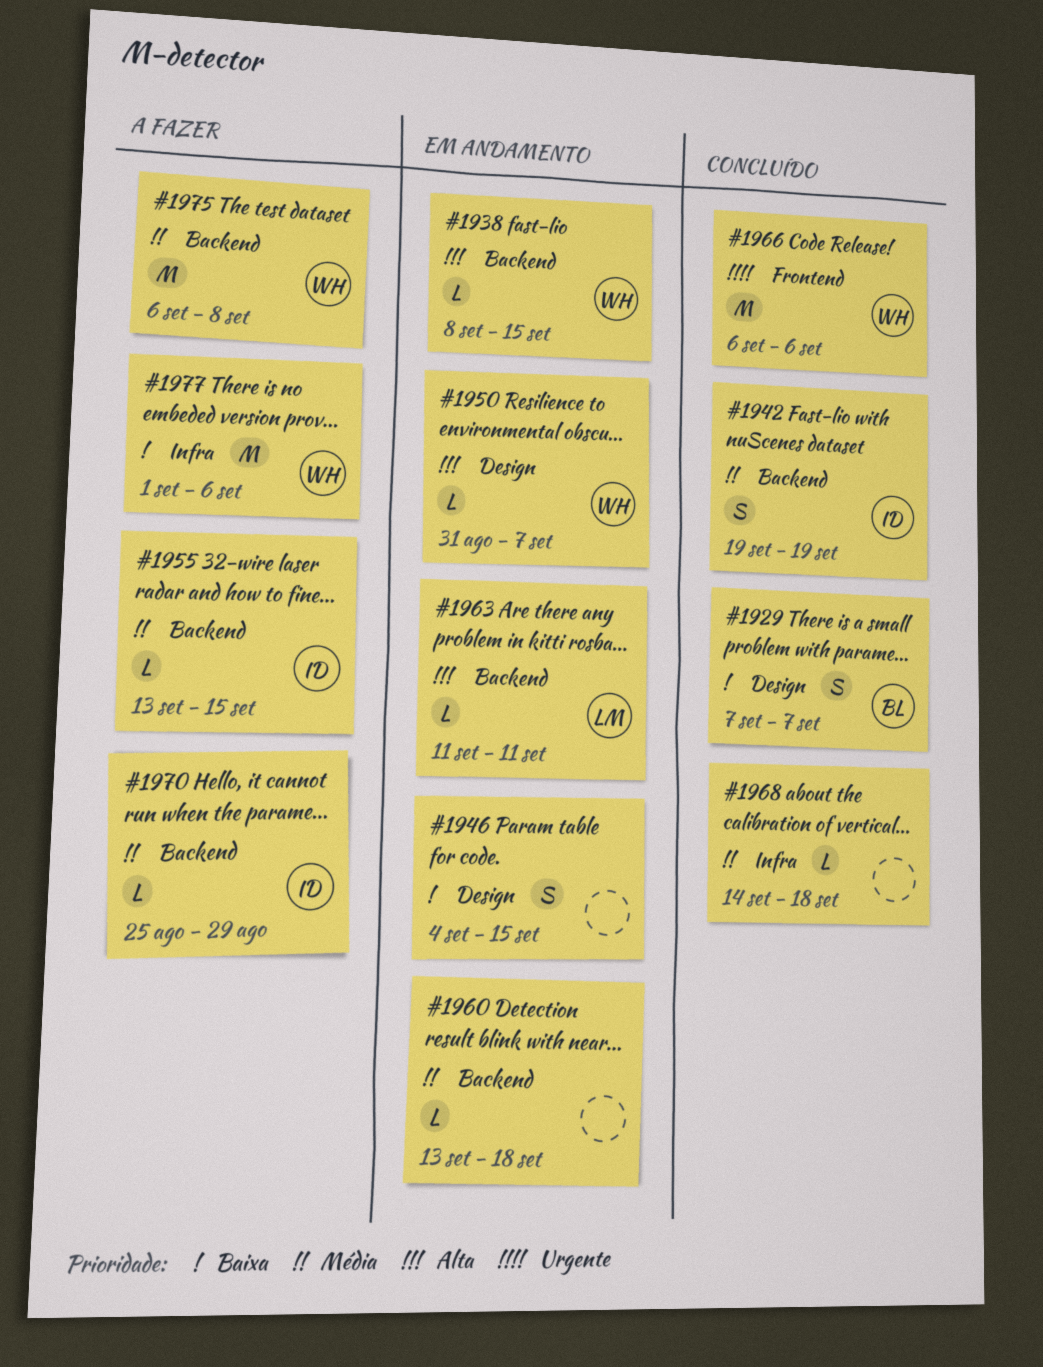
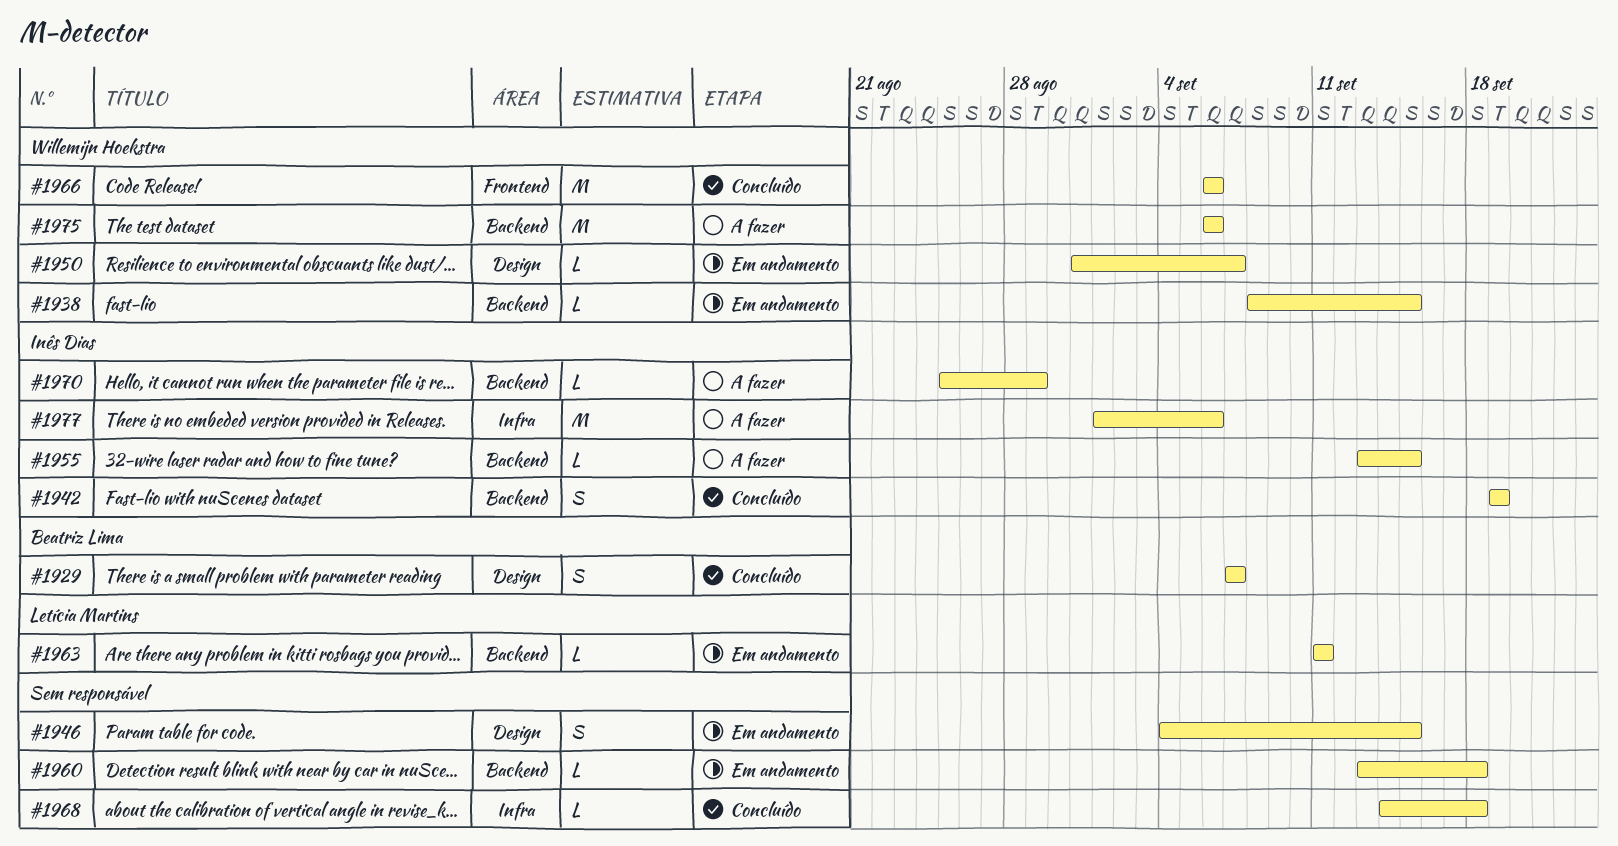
#1975, due: Sep 8 -> Sep 6
#1977, owner: Willemijn Hoekstra -> Inês Dias

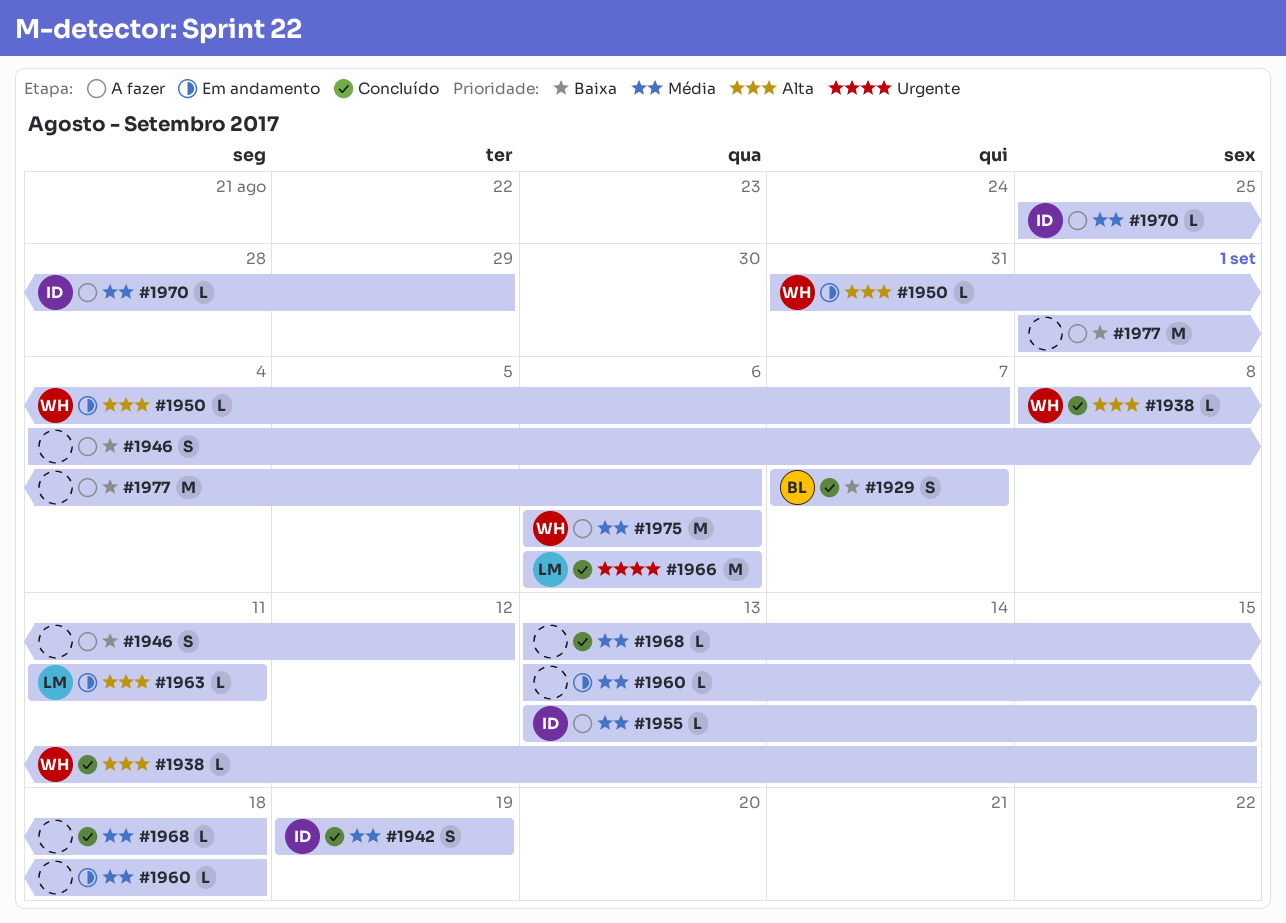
#1938, status: Em andamento -> Concluído
#1946, status: Em andamento -> A fazer
#1946, due: Sep 15 -> Sep 12
#1966, owner: Willemijn Hoekstra -> Letícia Martins
#1968, start: Sep 14 -> Sep 13
#1977, owner: Inês Dias -> none

